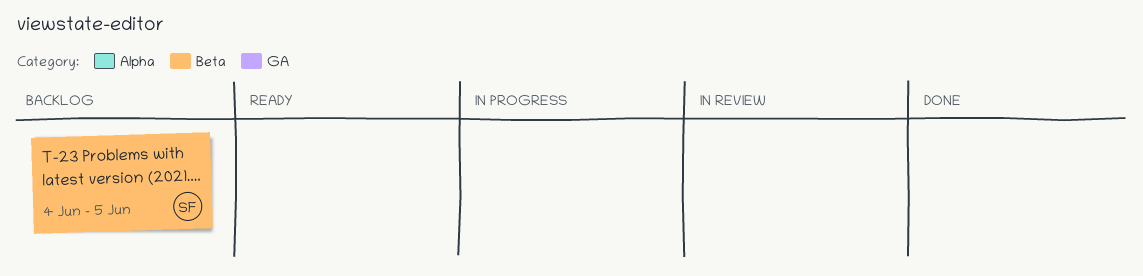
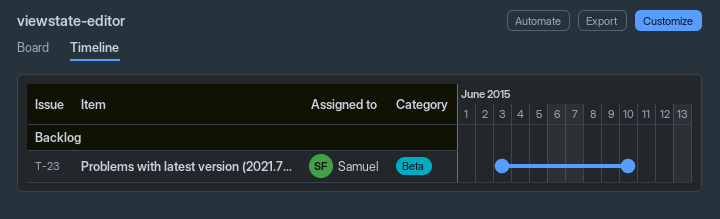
T-23, start: Jun 4 -> Jun 3
T-23, due: Jun 5 -> Jun 10

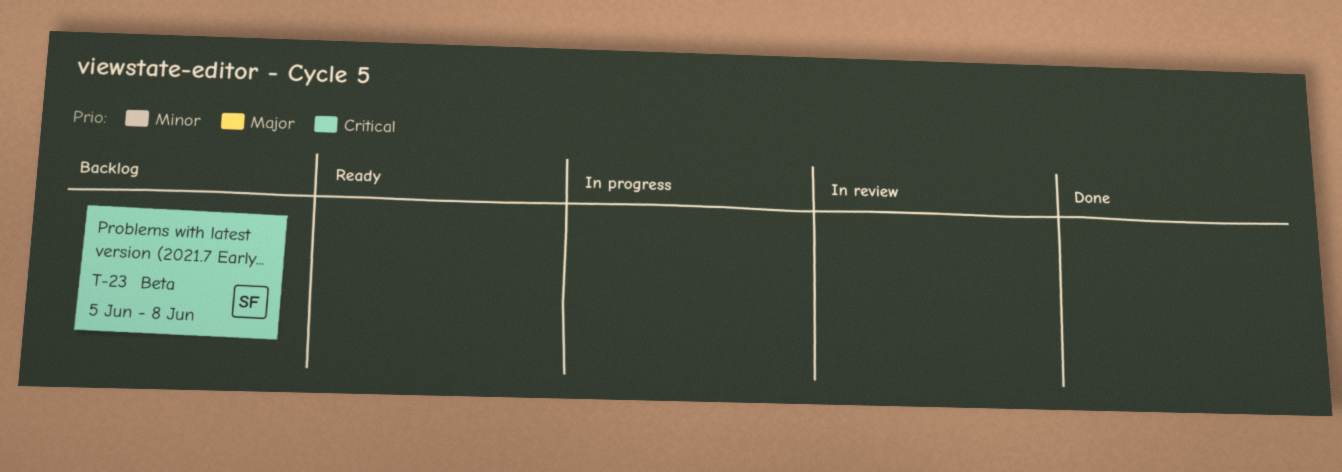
T-23, start: Jun 3 -> Jun 5
T-23, due: Jun 10 -> Jun 8

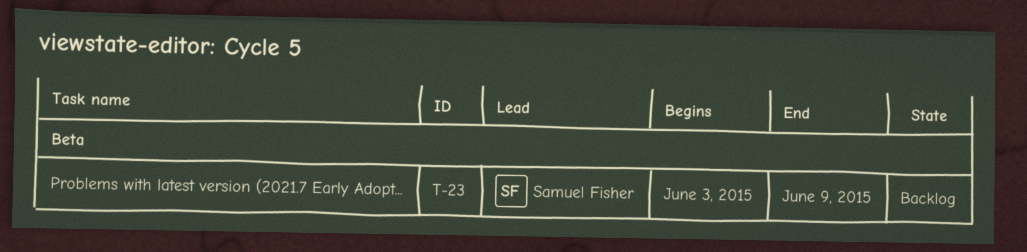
T-23, start: Jun 5 -> Jun 3
T-23, due: Jun 8 -> Jun 9

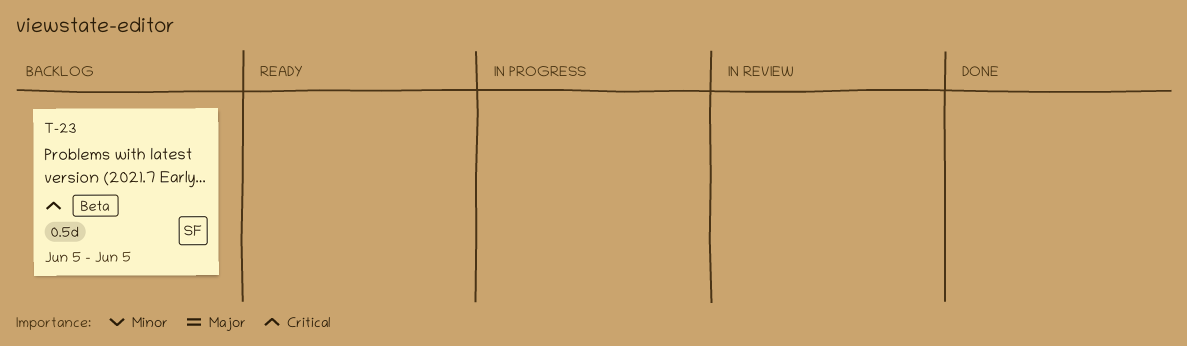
T-23, start: Jun 3 -> Jun 5
T-23, due: Jun 9 -> Jun 5

